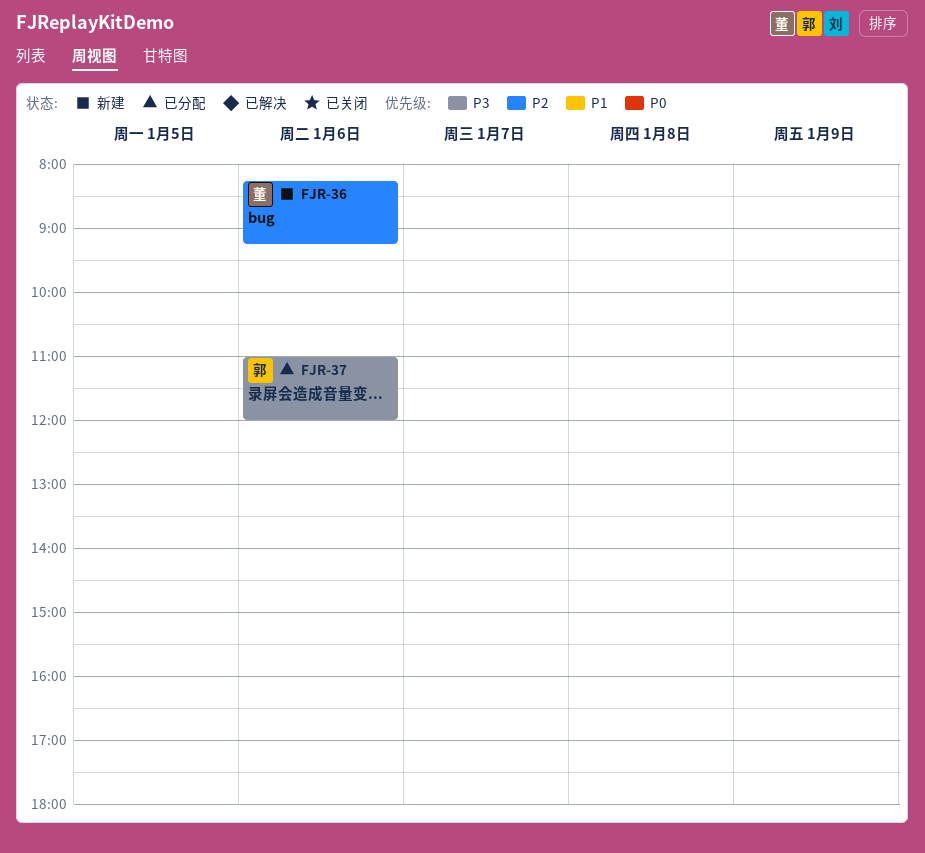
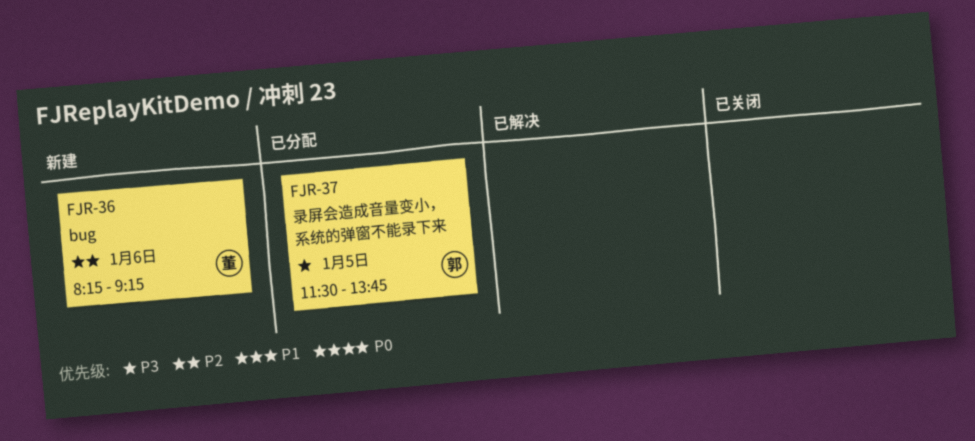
FJR-37, day: Jan 6 -> Jan 5
FJR-37, begins: 11:00 -> 11:30
FJR-37, ends: 12:00 -> 13:45

